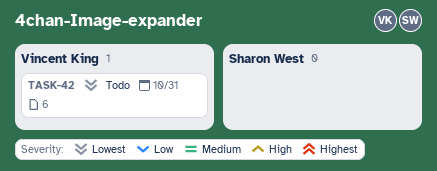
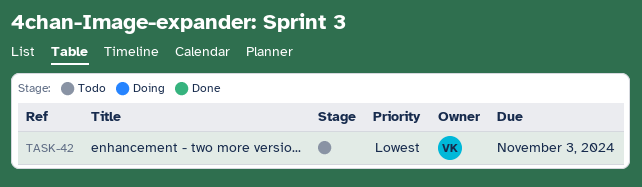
TASK-42, due: Oct 31 -> Nov 3

